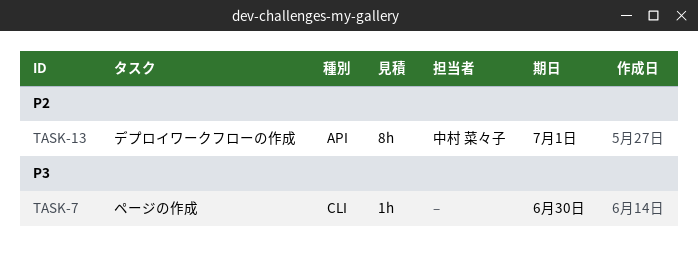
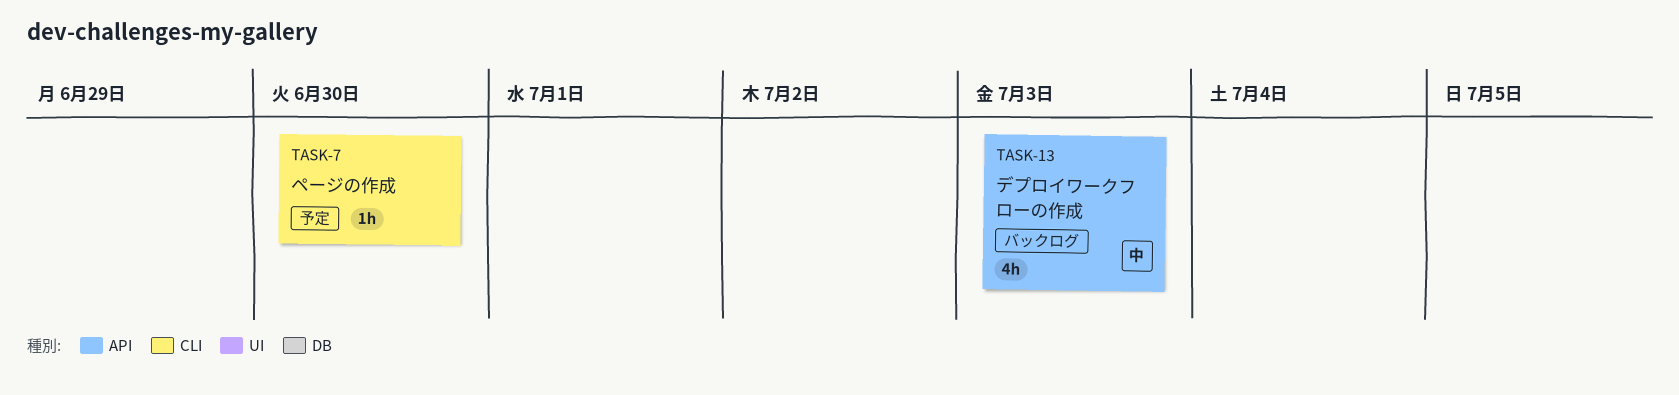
TASK-13, estimate: 8h -> 4h
TASK-13, due: Jul 1 -> Jul 3

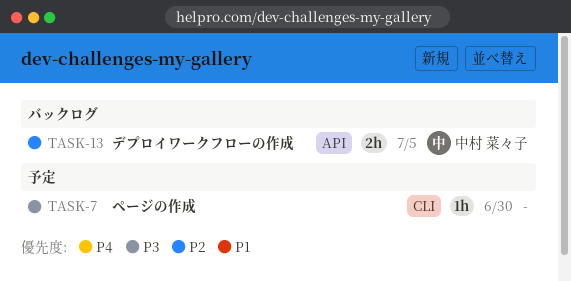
TASK-13, estimate: 4h -> 2h
TASK-13, due: Jul 3 -> Jul 5

